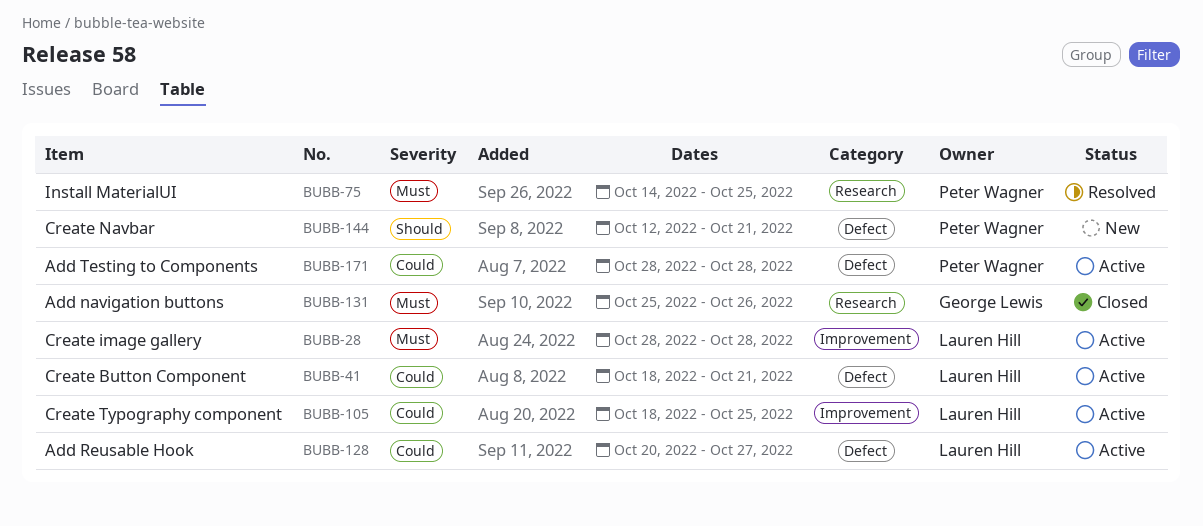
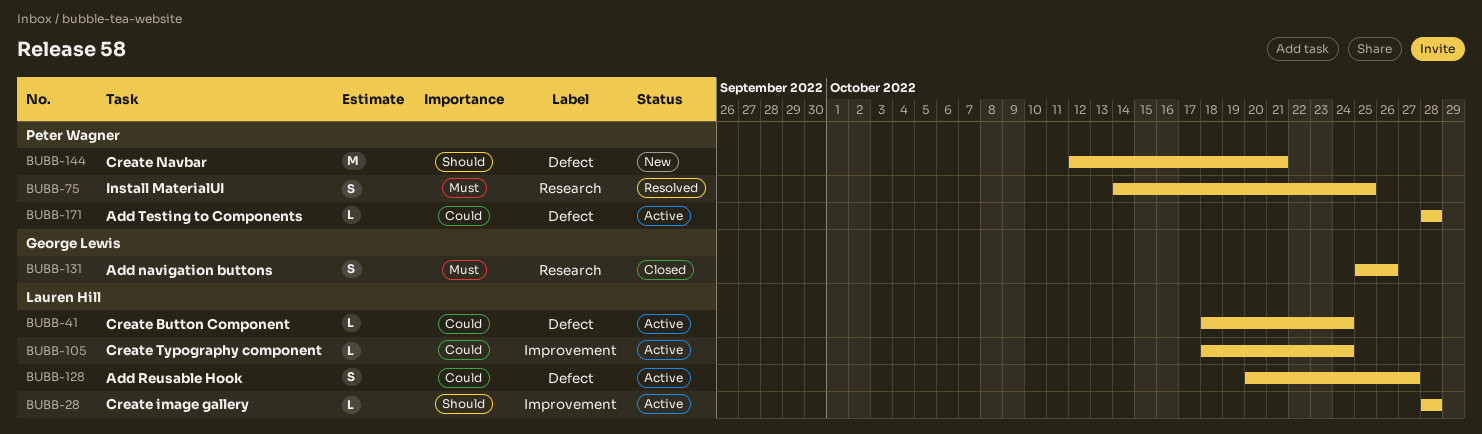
BUBB-28, priority: Must -> Should
BUBB-41, due: Oct 21 -> Oct 24
BUBB-105, due: Oct 25 -> Oct 24

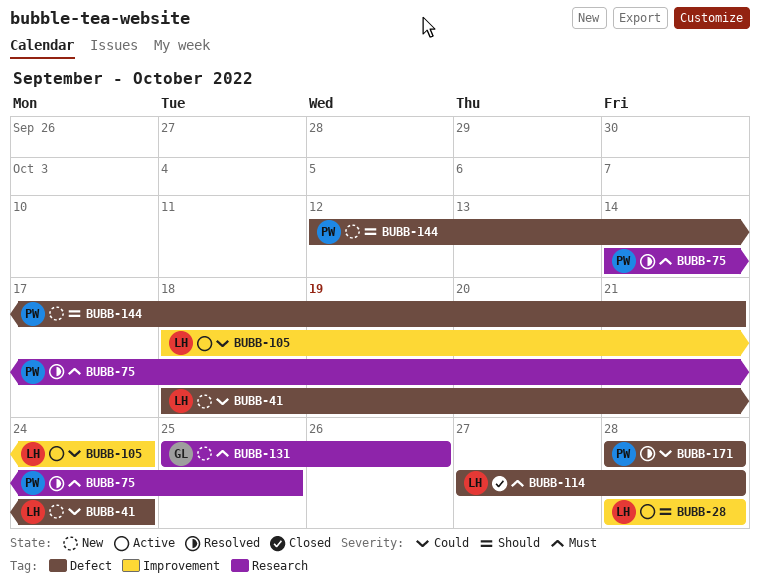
BUBB-41, status: Active -> New
BUBB-114: none -> present
BUBB-128: present -> none
BUBB-131, status: Closed -> New
BUBB-171, status: Active -> Resolved

